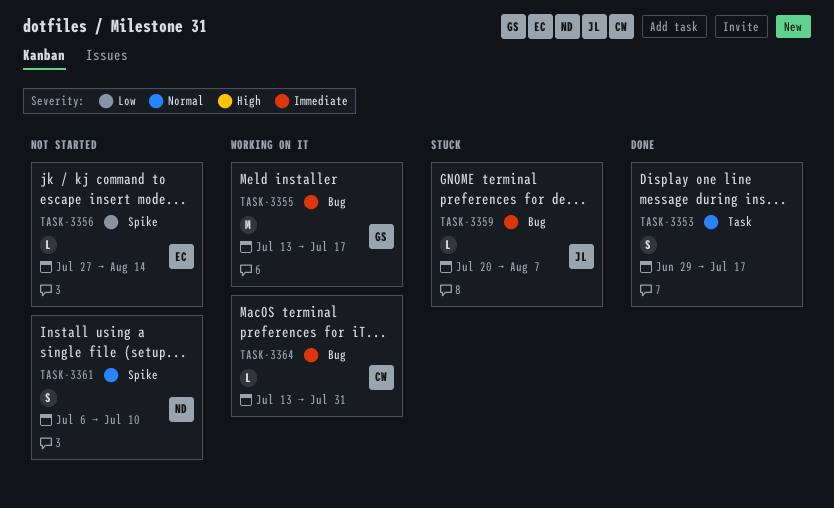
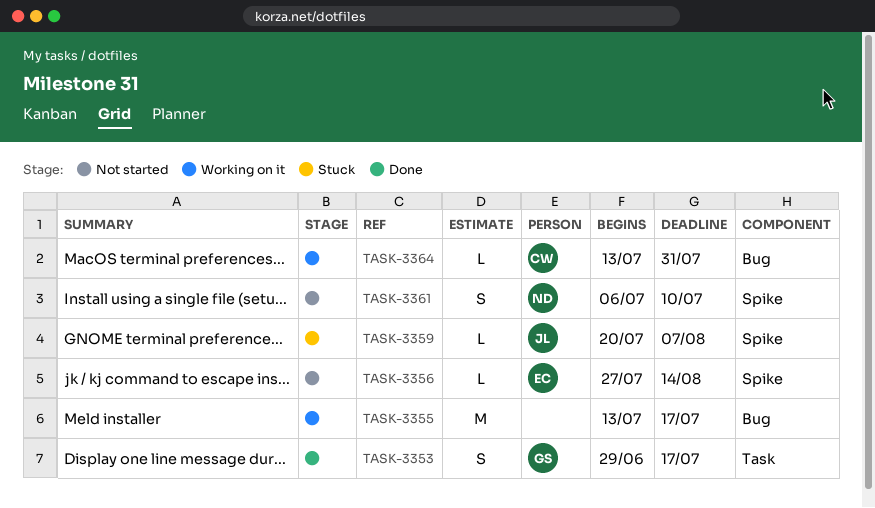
TASK-3353, owner: none -> GS
TASK-3355, owner: GS -> none
TASK-3359, label: Bug -> Spike

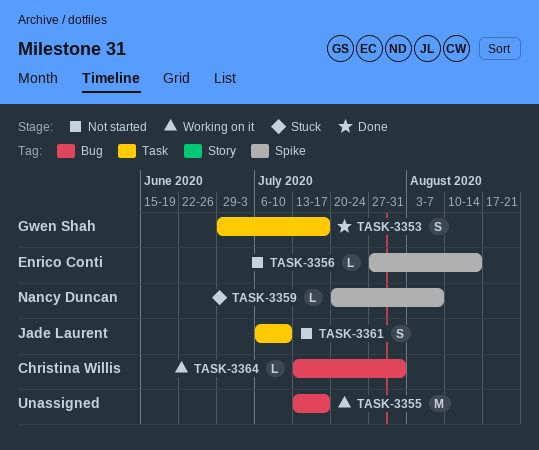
TASK-3359, owner: Jade Laurent -> Nancy Duncan
TASK-3361, owner: Nancy Duncan -> Jade Laurent
TASK-3361, label: Spike -> Task

